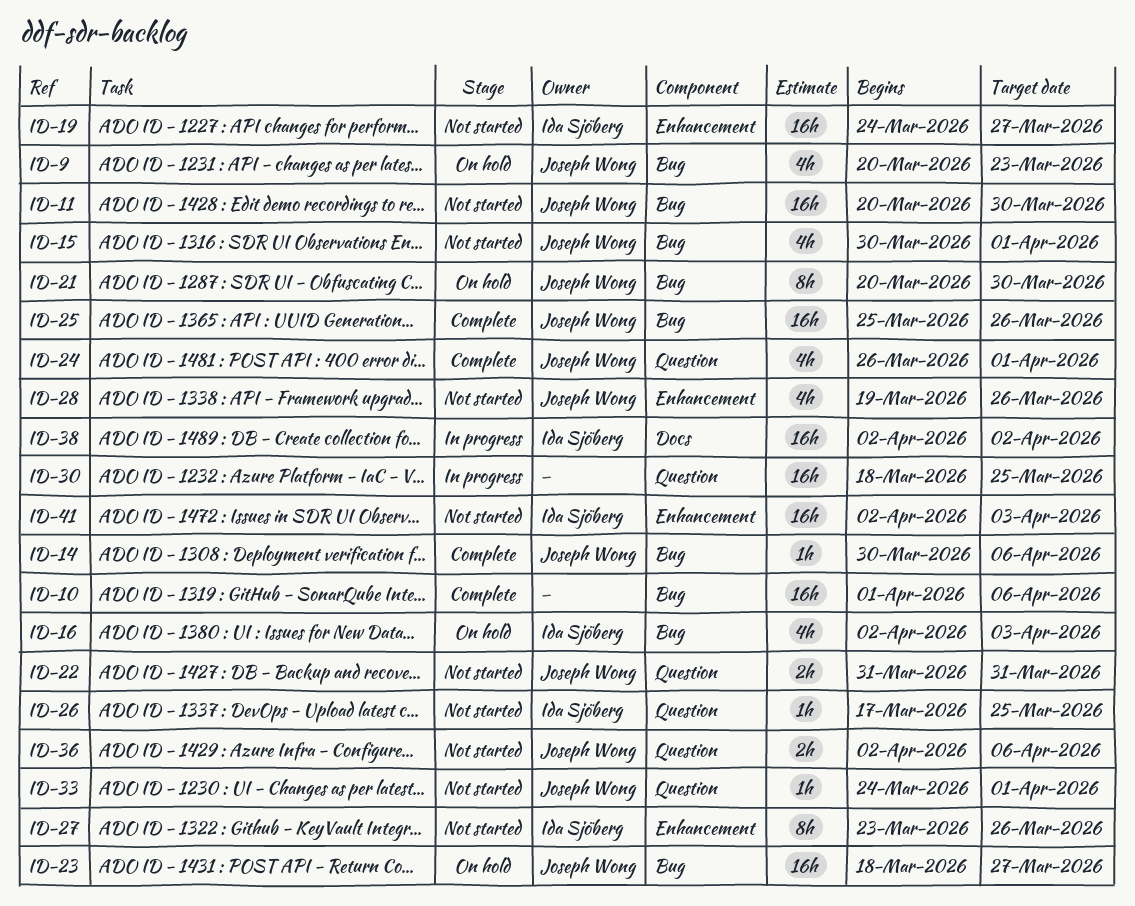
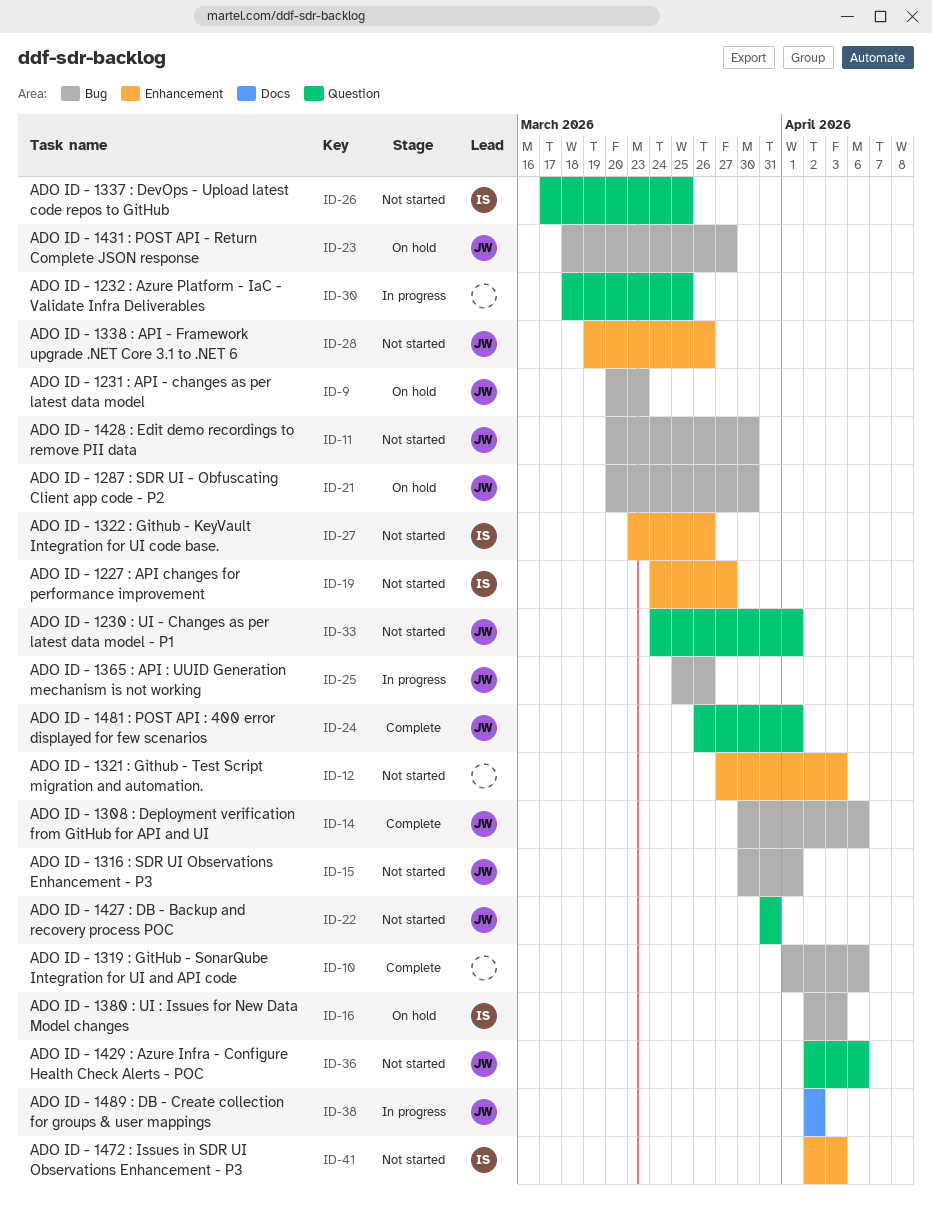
ID-12: none -> present
ID-25, status: Complete -> In progress
ID-38, owner: Ida Sjöberg -> Joseph Wong

